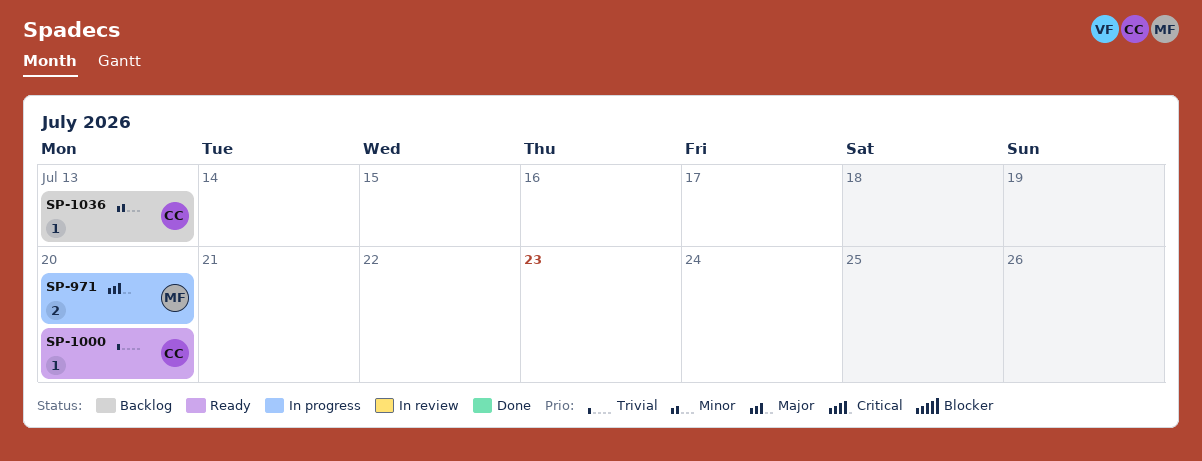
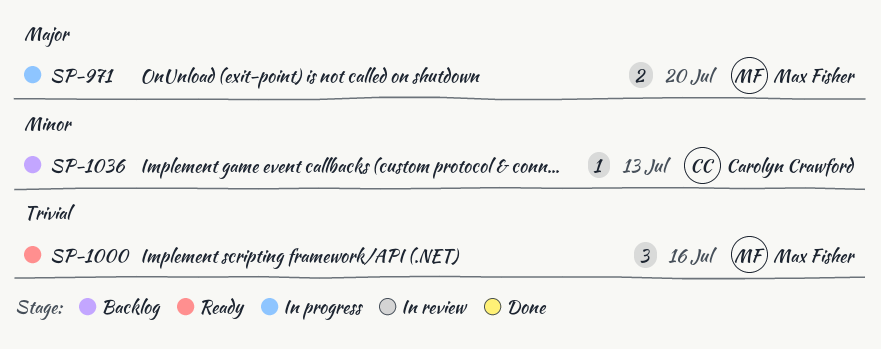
SP-1000, owner: Carolyn Crawford -> Max Fisher
SP-1000, estimate: 1 -> 3
SP-1000, due: Jul 20 -> Jul 16

